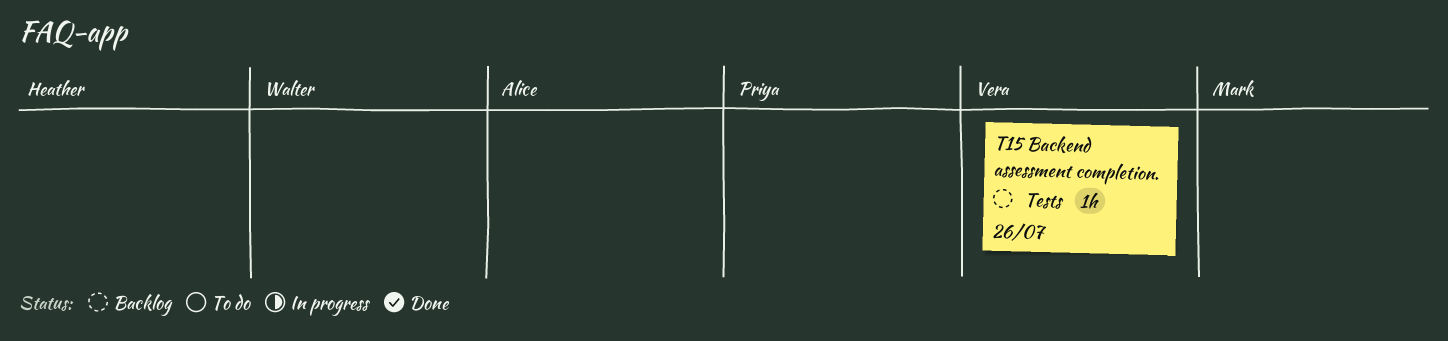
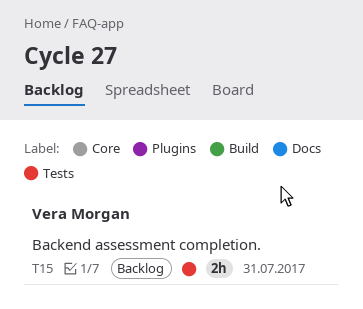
T15, estimate: 1h -> 2h
T15, due: Jul 26 -> Jul 31

